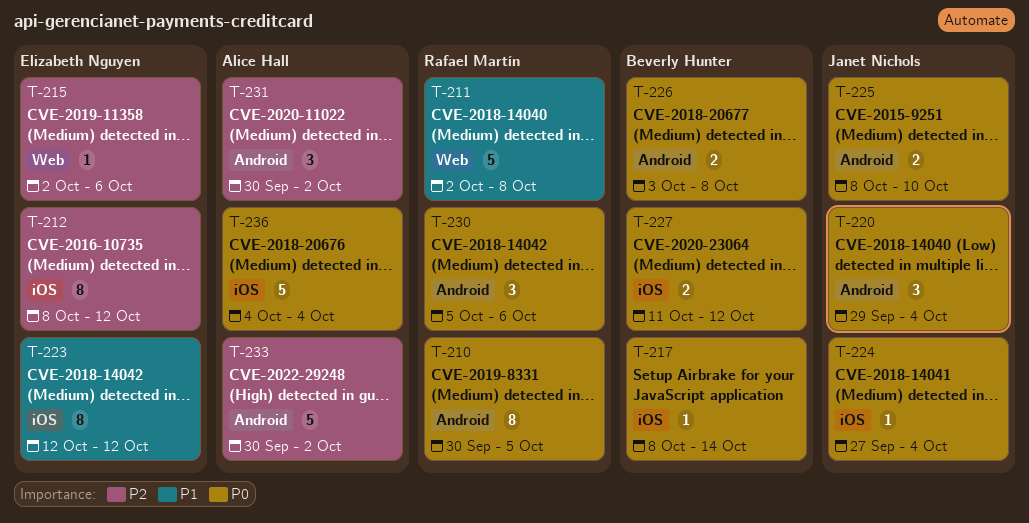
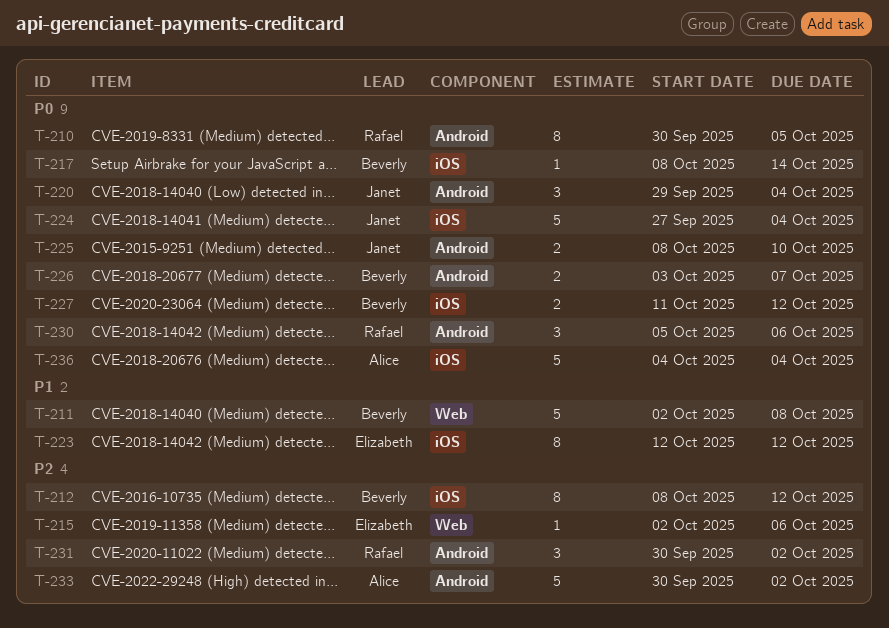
T-211, owner: Rafael Martín -> Beverly Hunter
T-212, owner: Elizabeth Nguyen -> Beverly Hunter
T-224, estimate: 1 -> 5
T-226, due: Oct 8 -> Oct 7
T-231, owner: Alice Hall -> Rafael Martín

